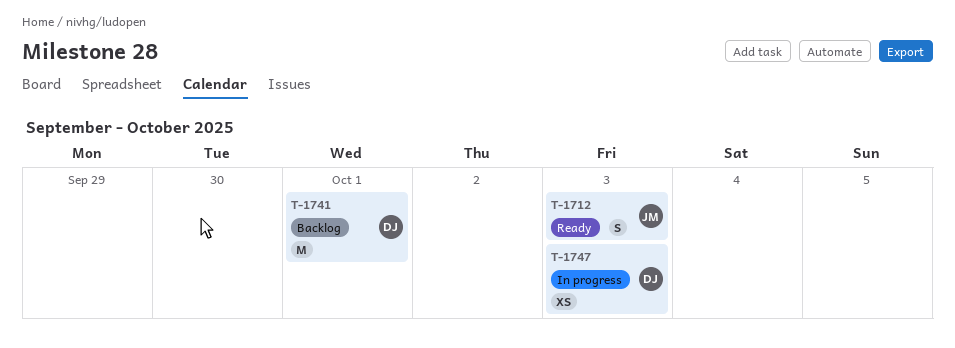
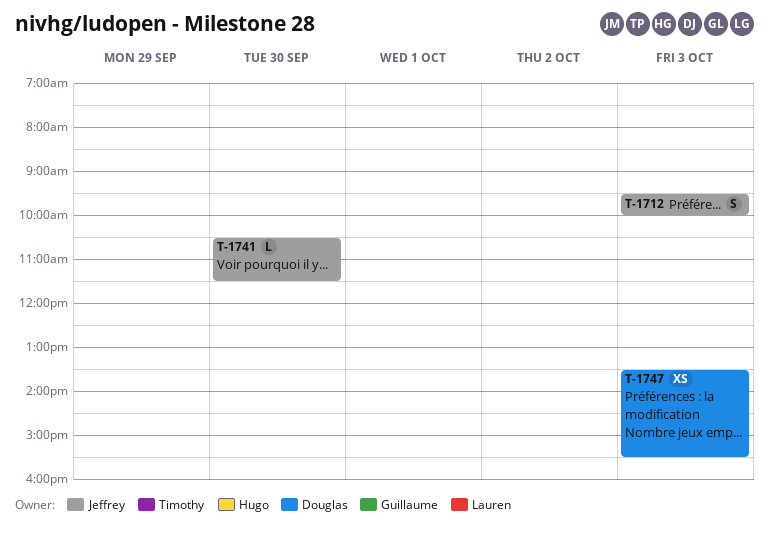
T-1741, owner: Douglas -> Jeffrey
T-1741, estimate: M -> L
T-1741, day: Oct 1 -> Sep 30

